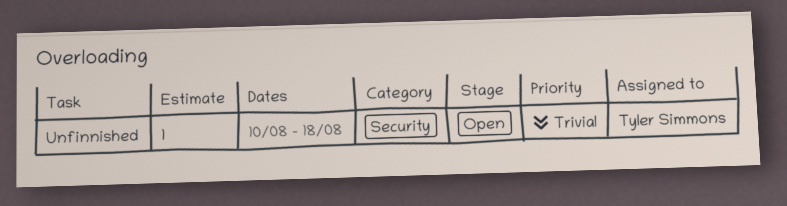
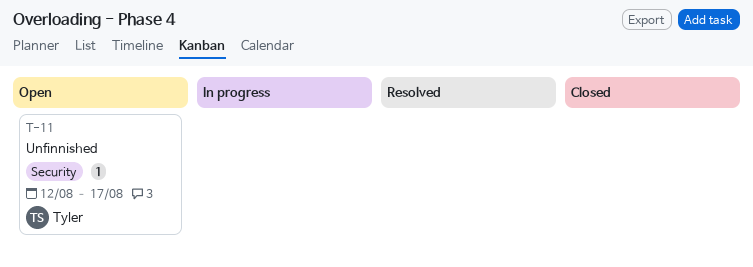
Unfinnished, start: Aug 10 -> Aug 12
Unfinnished, due: Aug 18 -> Aug 17

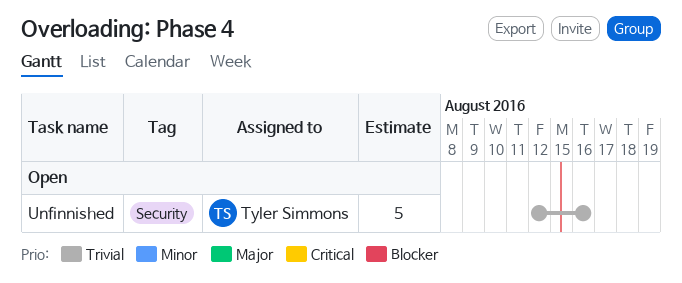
Unfinnished, estimate: 1 -> 5
Unfinnished, due: Aug 17 -> Aug 16

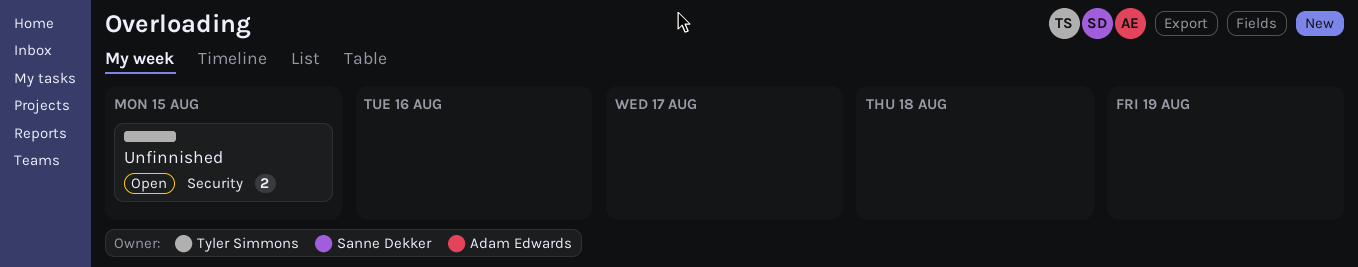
Unfinnished, estimate: 5 -> 2
Unfinnished, due: Aug 16 -> Aug 15

